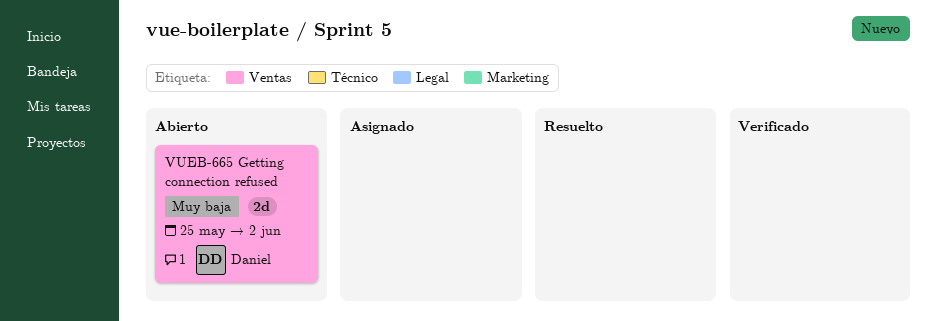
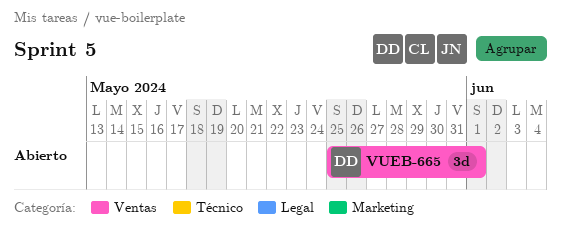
VUEB-665, estimate: 2d -> 3d
VUEB-665, due: Jun 2 -> Jun 1

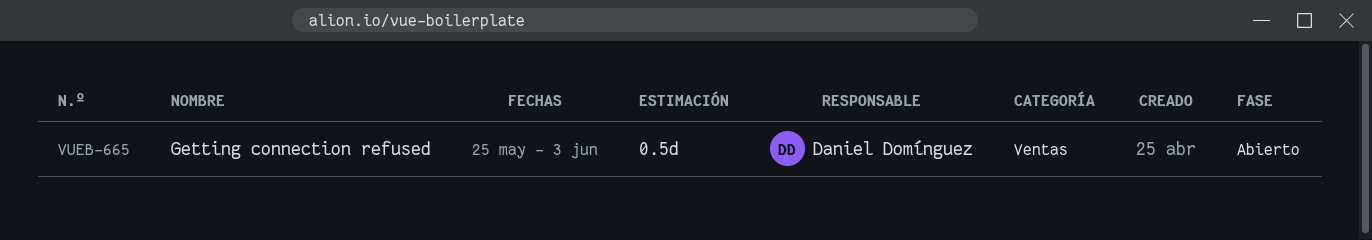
VUEB-665, estimate: 3d -> 0.5d
VUEB-665, due: Jun 1 -> Jun 3

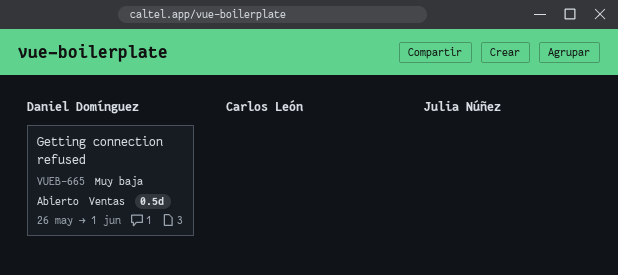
VUEB-665, start: May 25 -> May 26
VUEB-665, due: Jun 3 -> Jun 1

